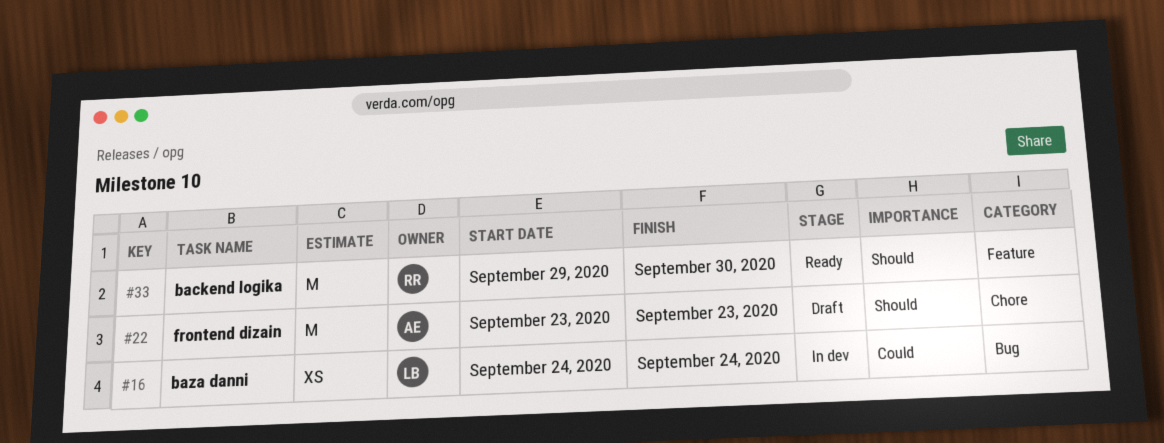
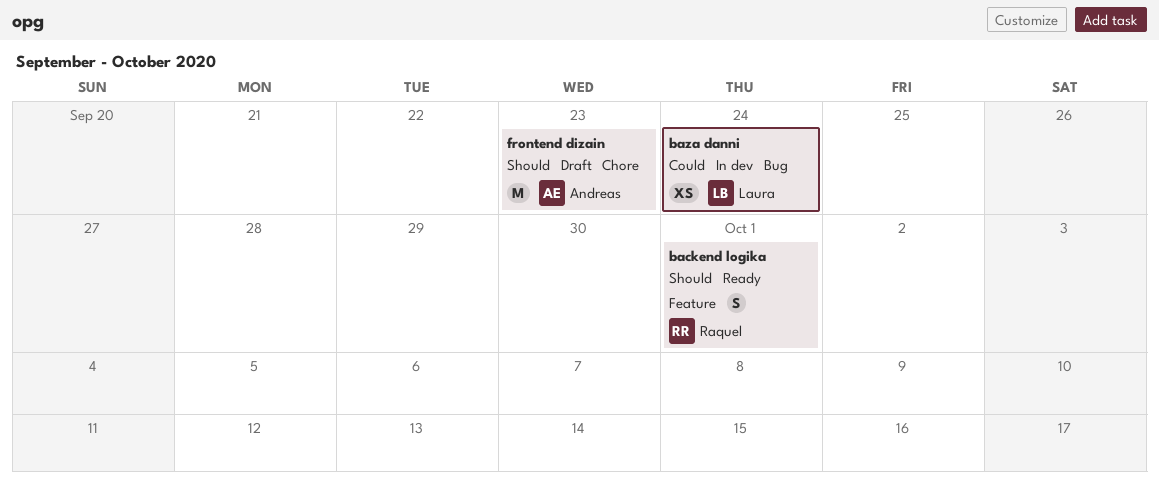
backend logika, estimate: M -> S
backend logika, due: Sep 30 -> Oct 1

